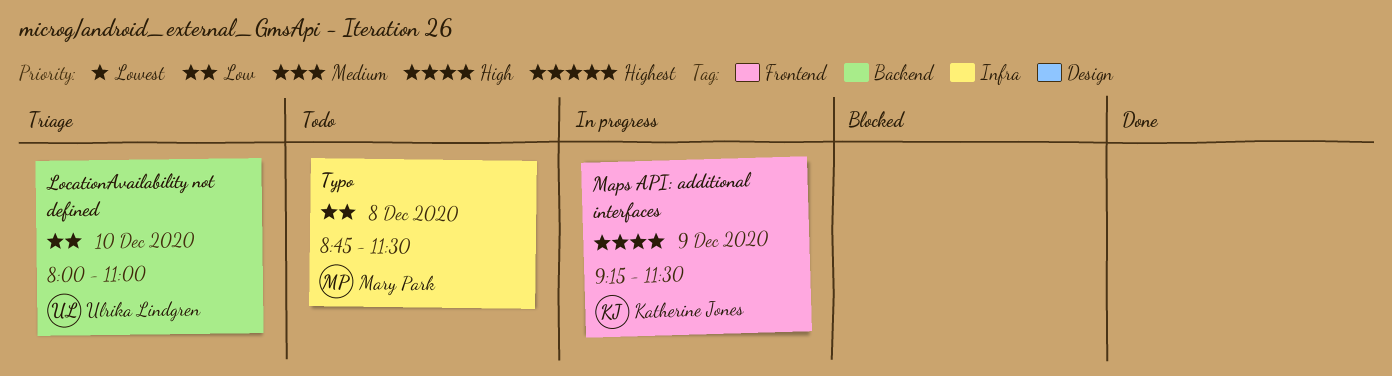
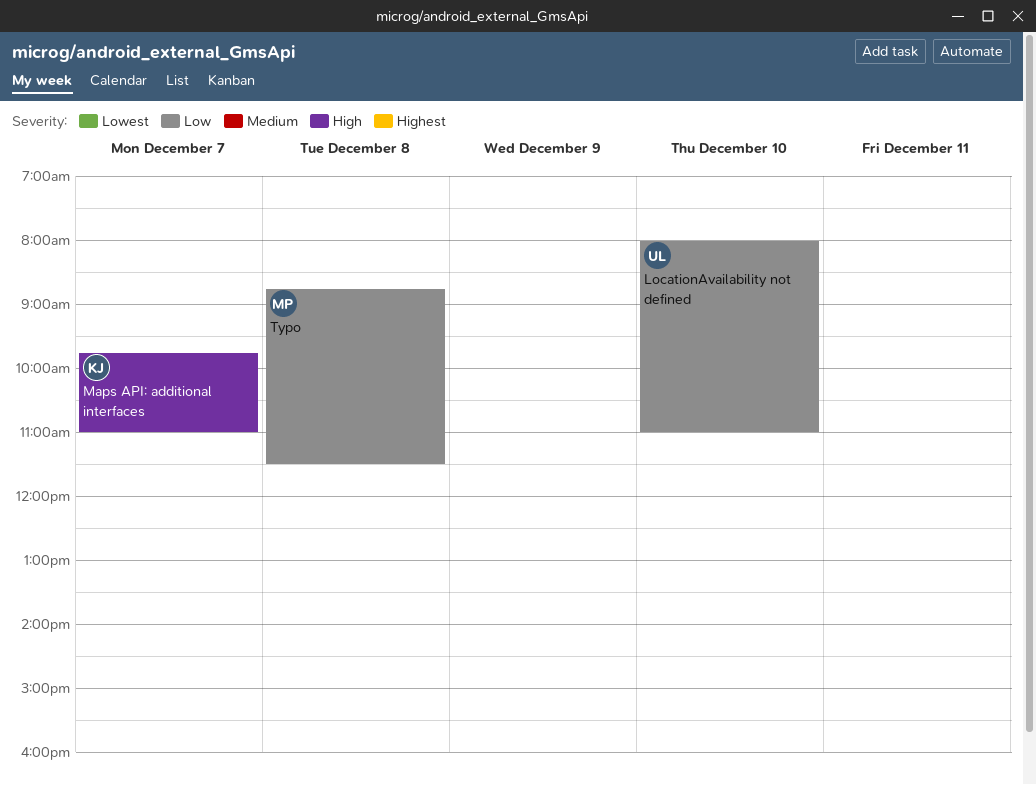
Maps API: additional interfaces, day: Dec 9 -> Dec 7
Maps API: additional interfaces, begins: 09:15 -> 09:45
Maps API: additional interfaces, ends: 11:30 -> 11:00

